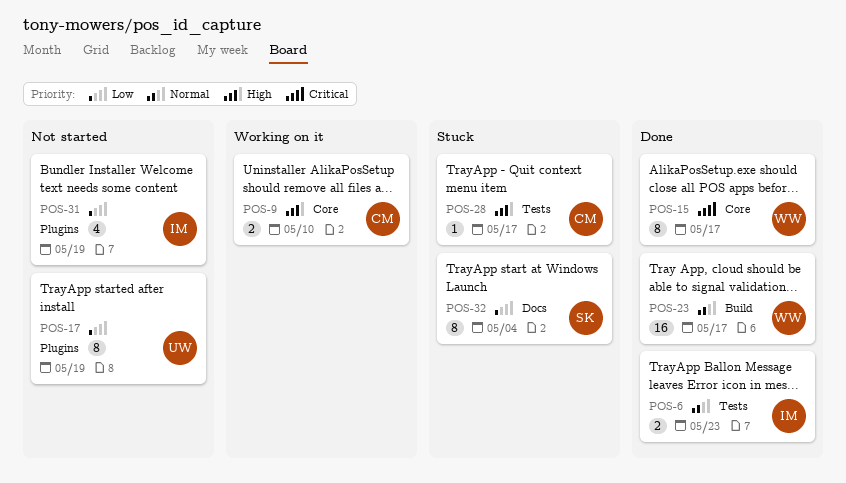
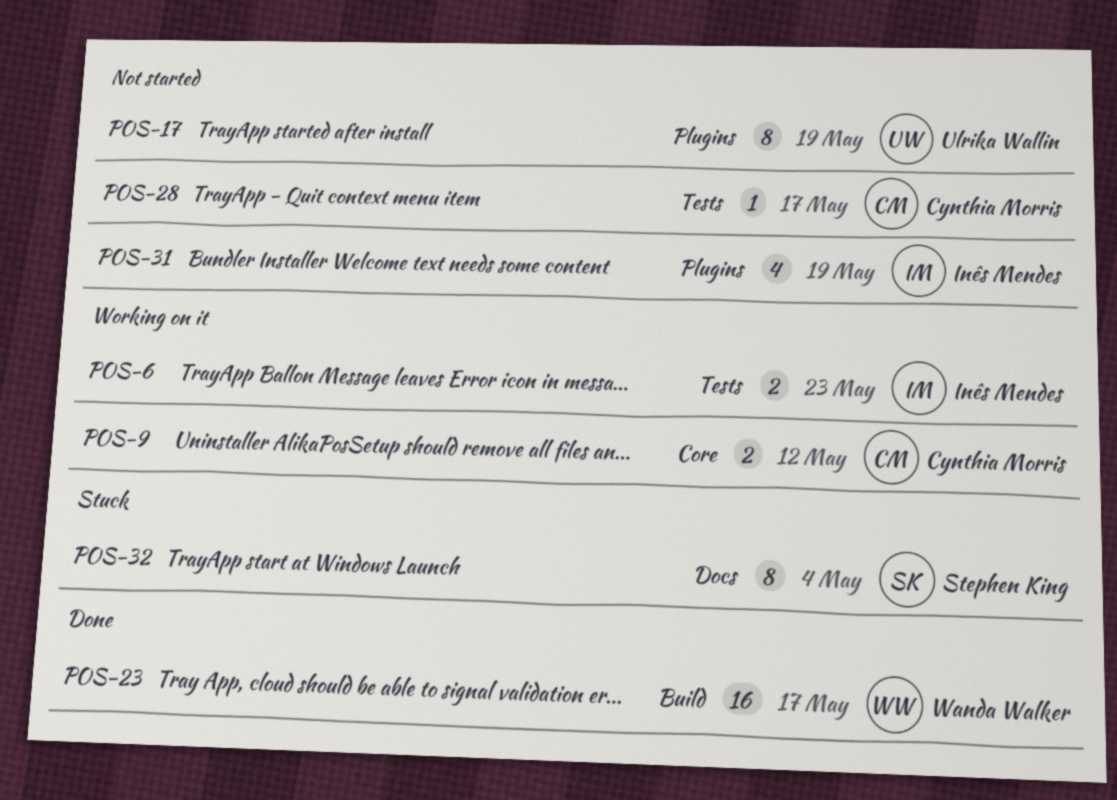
POS-6, status: Done -> Working on it
POS-9, due: May 10 -> May 12
POS-15: present -> none
POS-28, status: Stuck -> Not started

